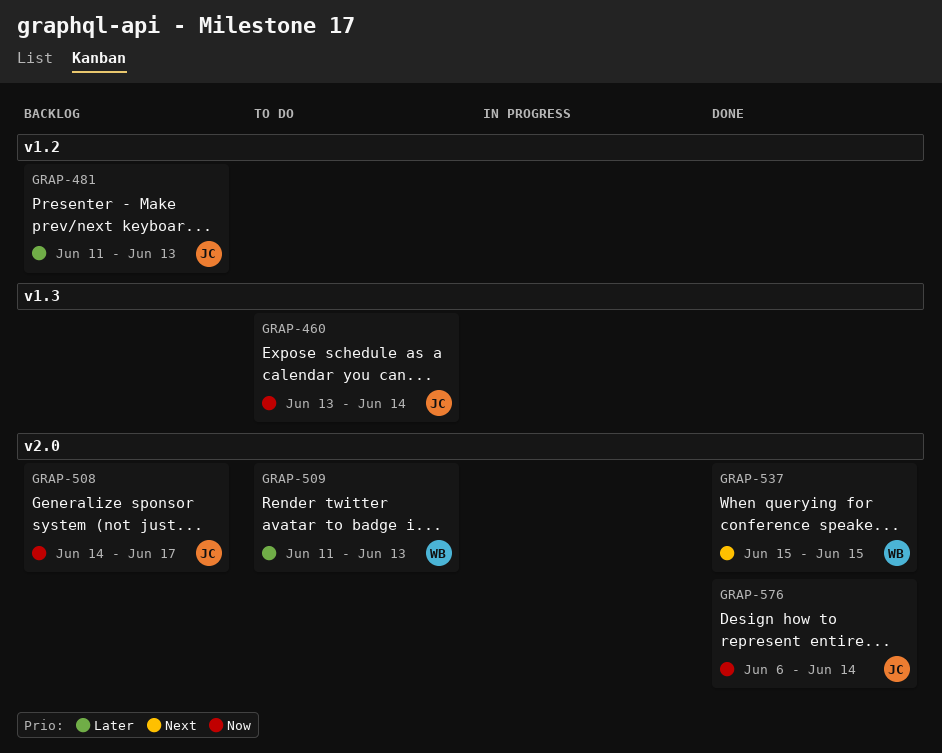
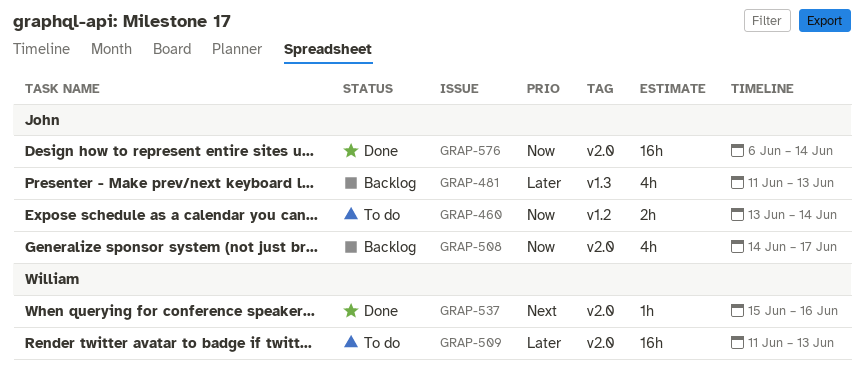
GRAP-460, label: v1.3 -> v1.2
GRAP-481, label: v1.2 -> v1.3
GRAP-537, due: Jun 15 -> Jun 16

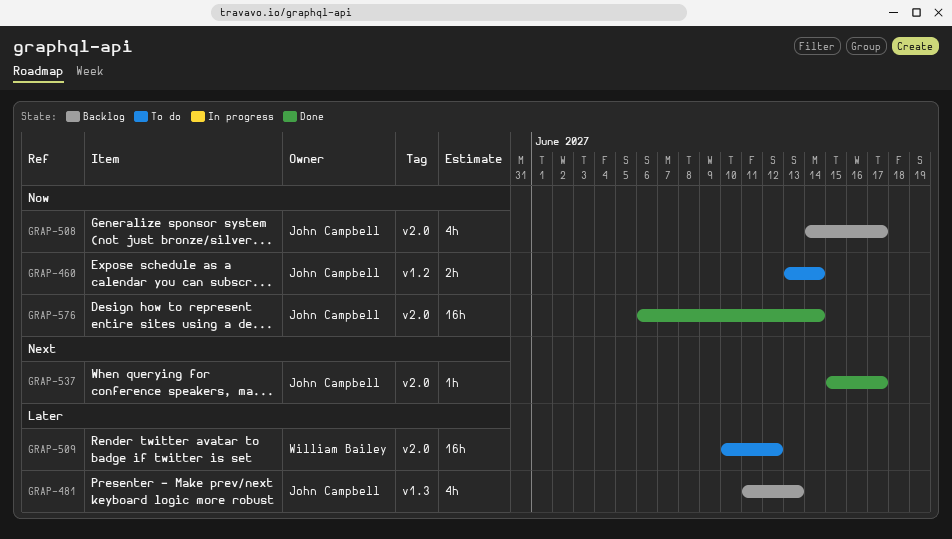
GRAP-509, start: Jun 11 -> Jun 10
GRAP-509, due: Jun 13 -> Jun 12
GRAP-537, owner: William Bailey -> John Campbell
GRAP-537, due: Jun 16 -> Jun 17

